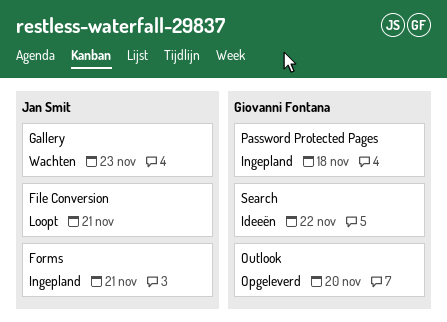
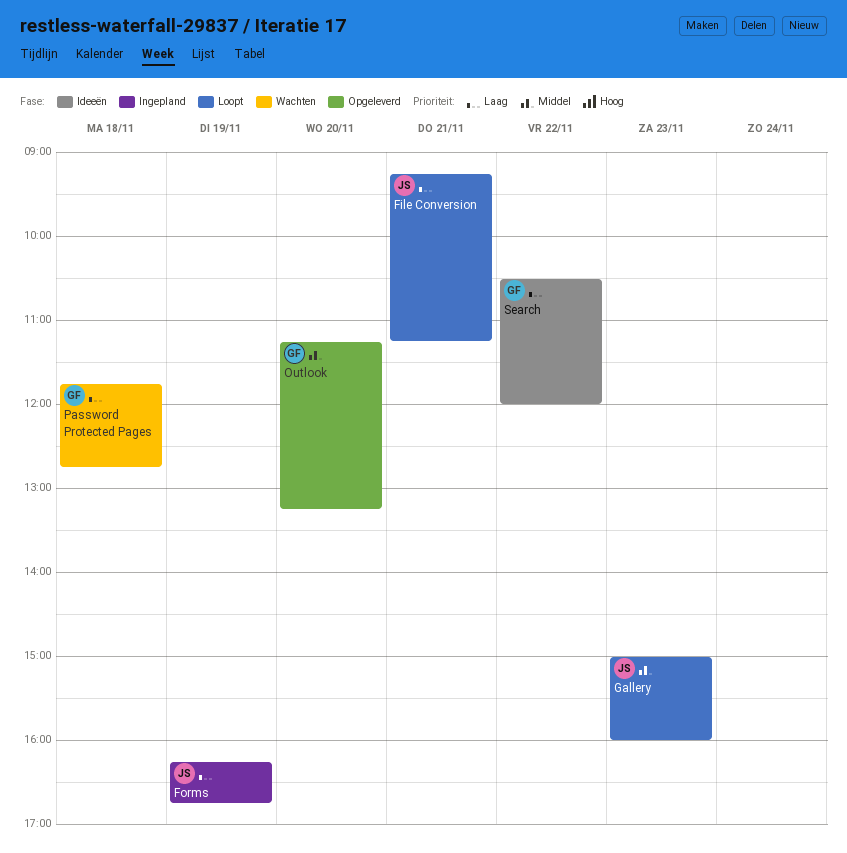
Forms, day: Nov 21 -> Nov 19
Gallery, status: Wachten -> Loopt
Password Protected Pages, status: Ingepland -> Wachten

